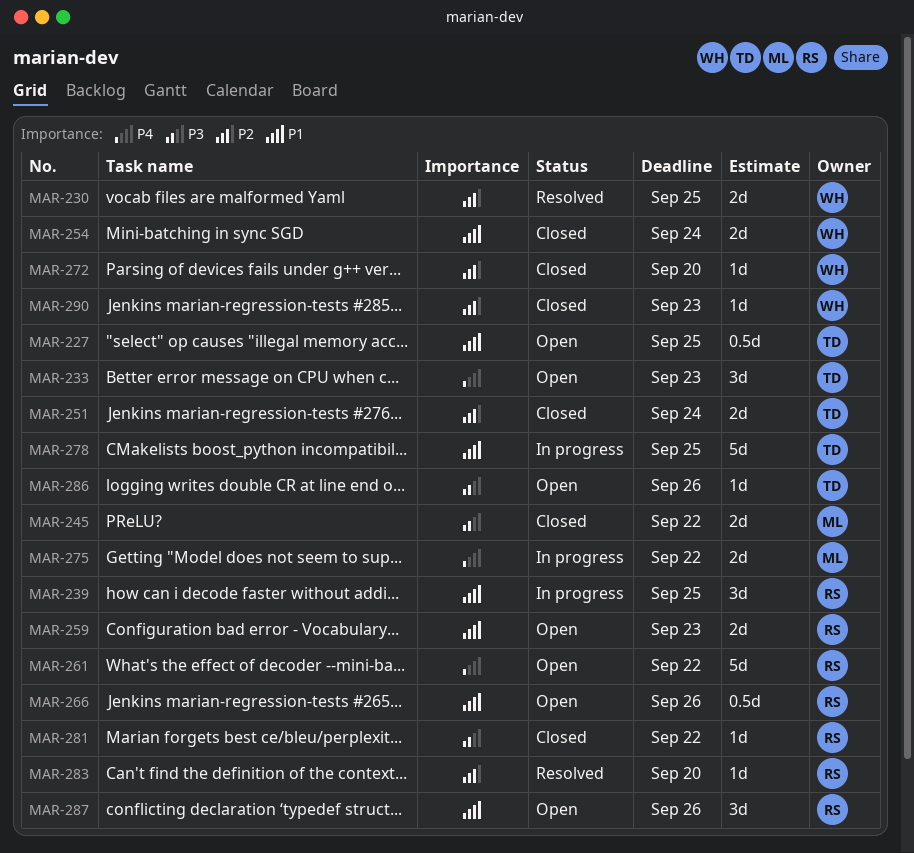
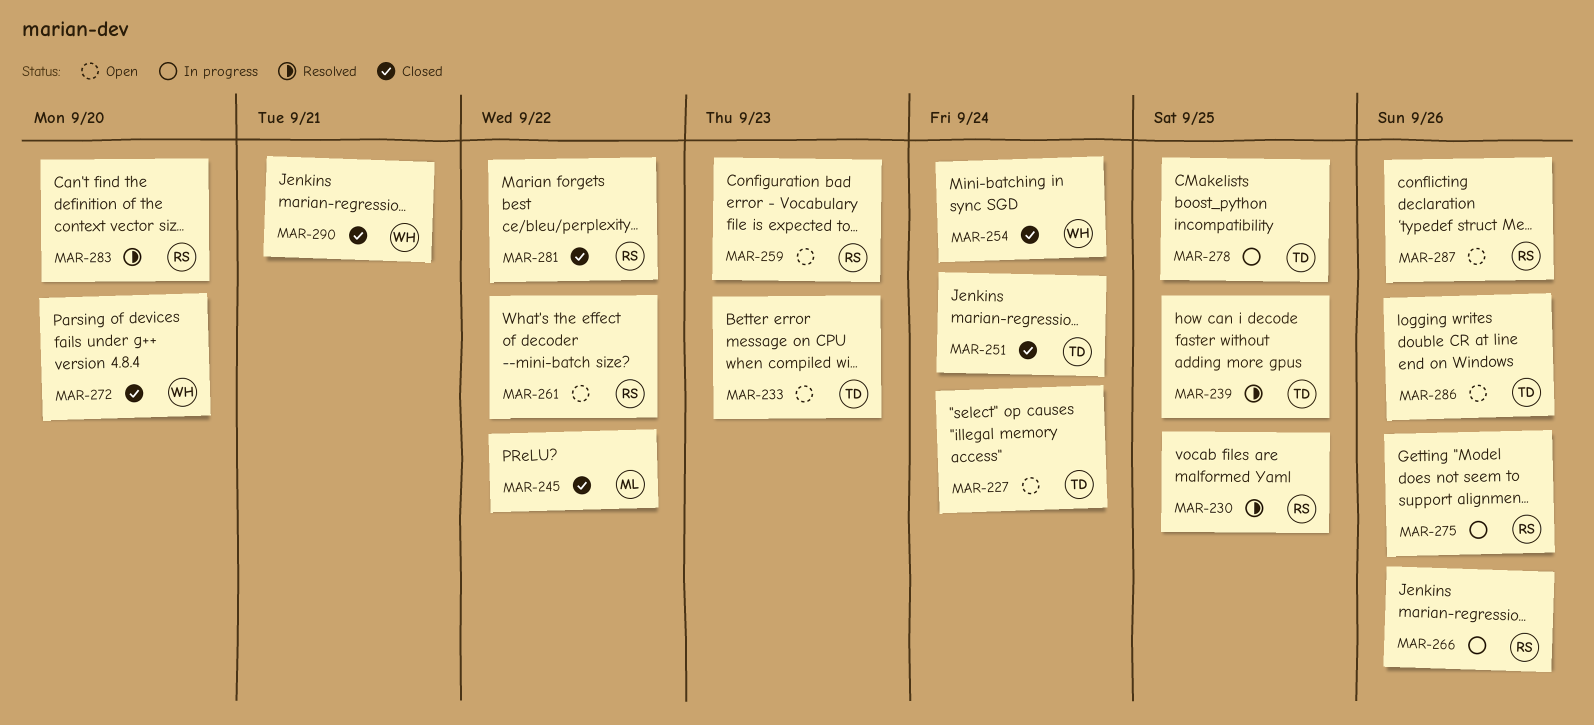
MAR-227, due: Sep 25 -> Sep 24
MAR-230, owner: WH -> RS
MAR-239, status: In progress -> Resolved
MAR-239, owner: RS -> TD
MAR-266, status: Open -> In progress
MAR-275, owner: ML -> RS
MAR-275, due: Sep 22 -> Sep 26
MAR-290, due: Sep 23 -> Sep 21

